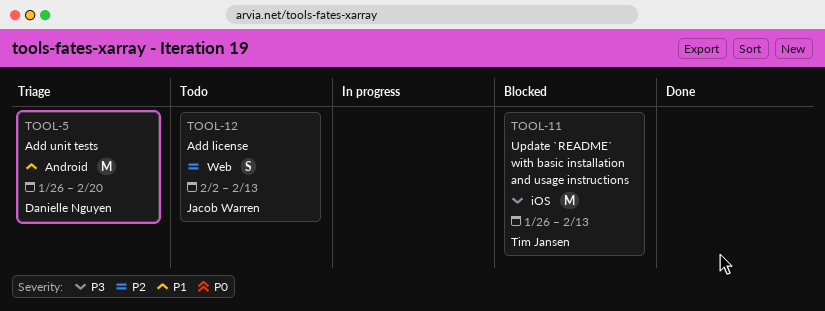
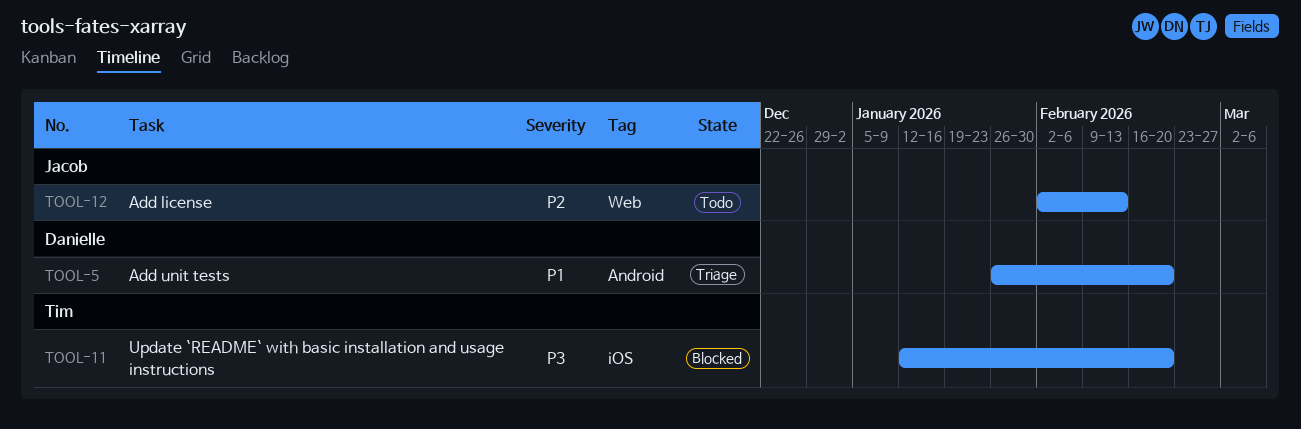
TOOL-11, start: Jan 26 -> Jan 12
TOOL-11, due: Feb 13 -> Feb 20

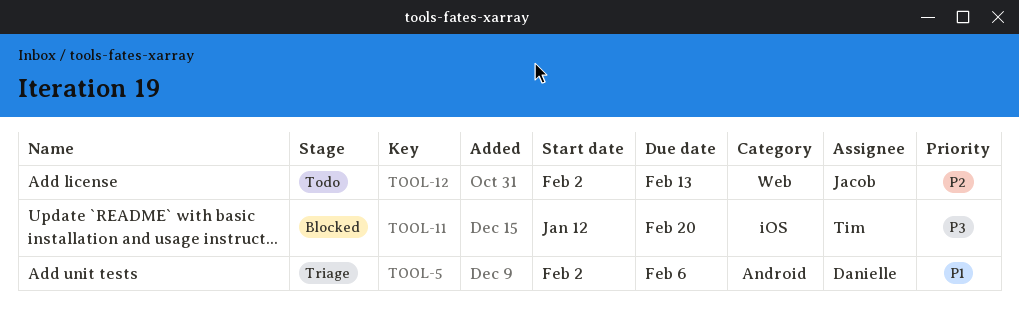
TOOL-5, start: Jan 26 -> Feb 2
TOOL-5, due: Feb 20 -> Feb 6

